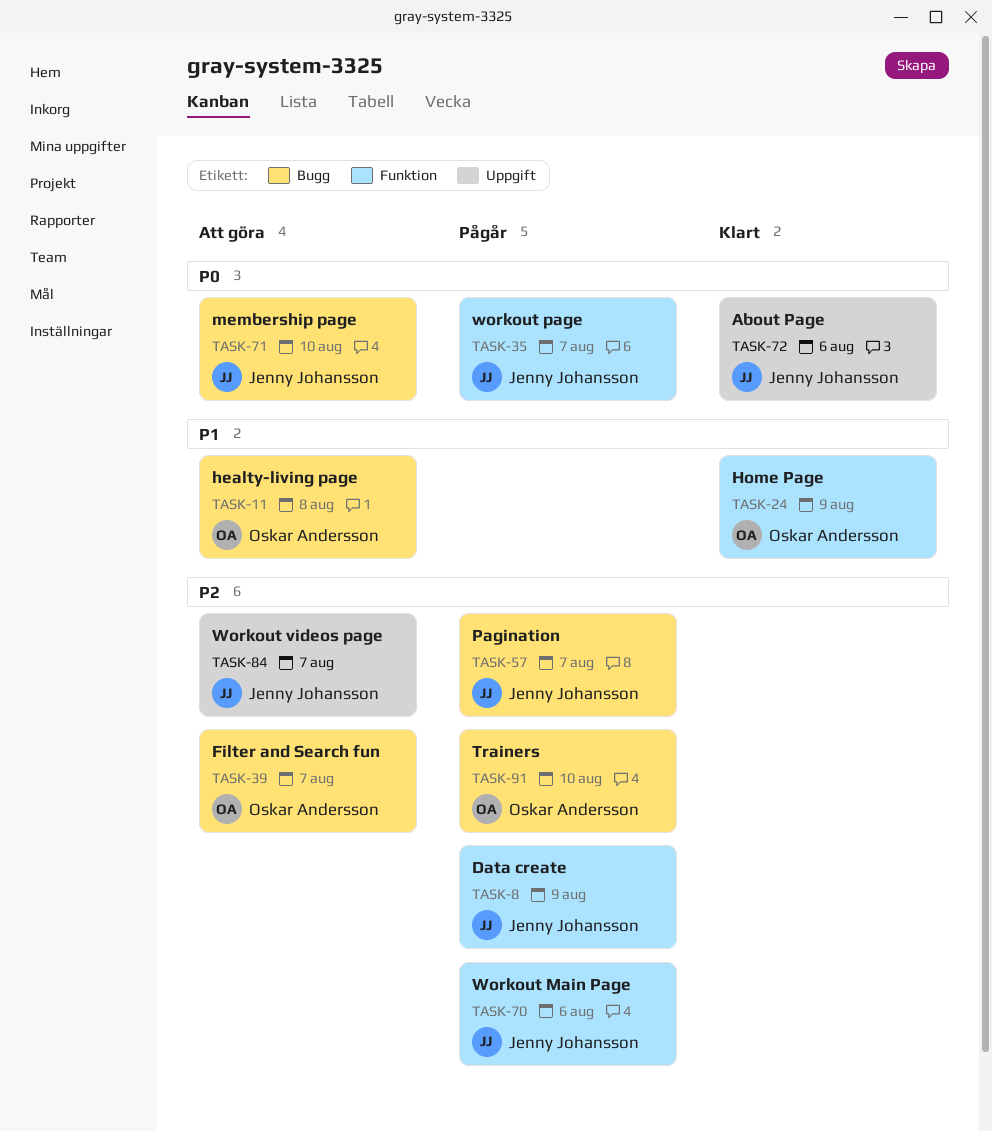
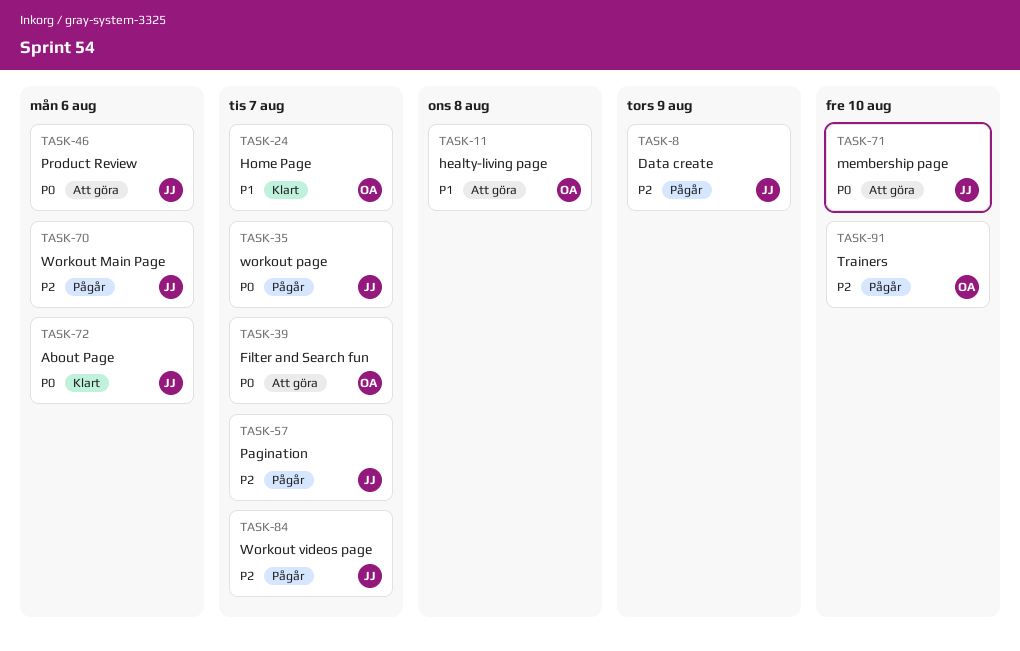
TASK-24, due: Aug 9 -> Aug 7
TASK-39, priority: P2 -> P0
TASK-46: none -> present
TASK-84, status: Att göra -> Pågår

